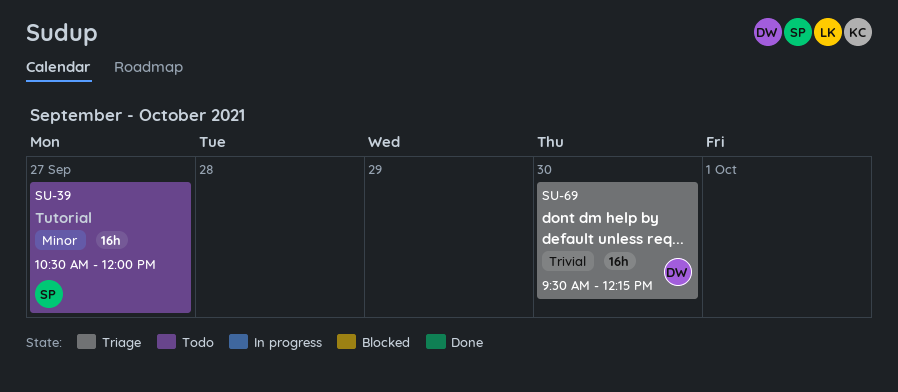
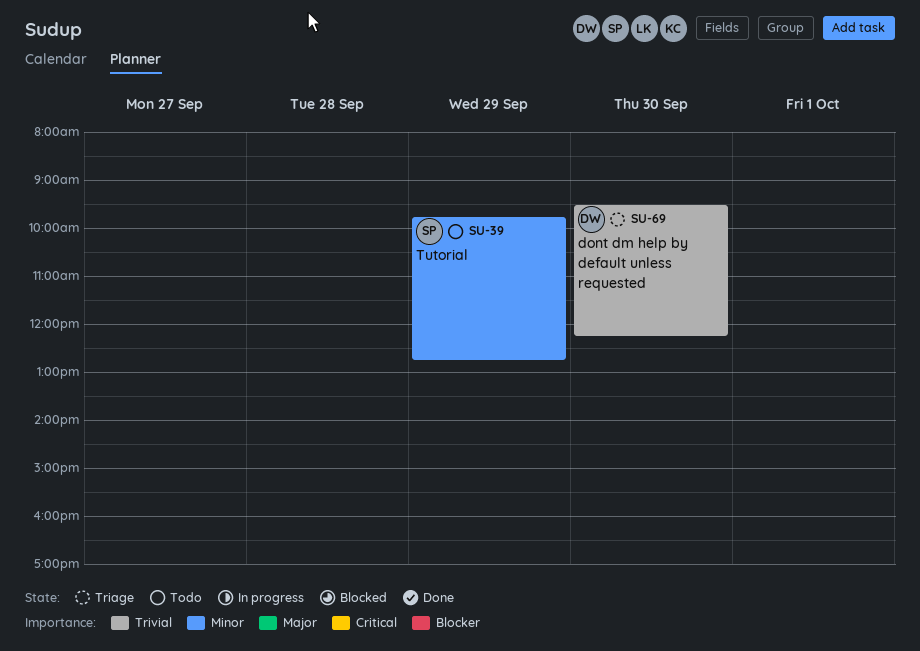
SU-39, day: Sep 27 -> Sep 29
SU-39, begins: 10:30 -> 09:45
SU-39, ends: 12:00 -> 12:45

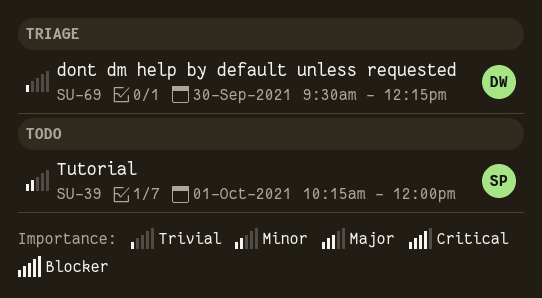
SU-39, day: Sep 29 -> Oct 1
SU-39, begins: 09:45 -> 10:15
SU-39, ends: 12:45 -> 12:00

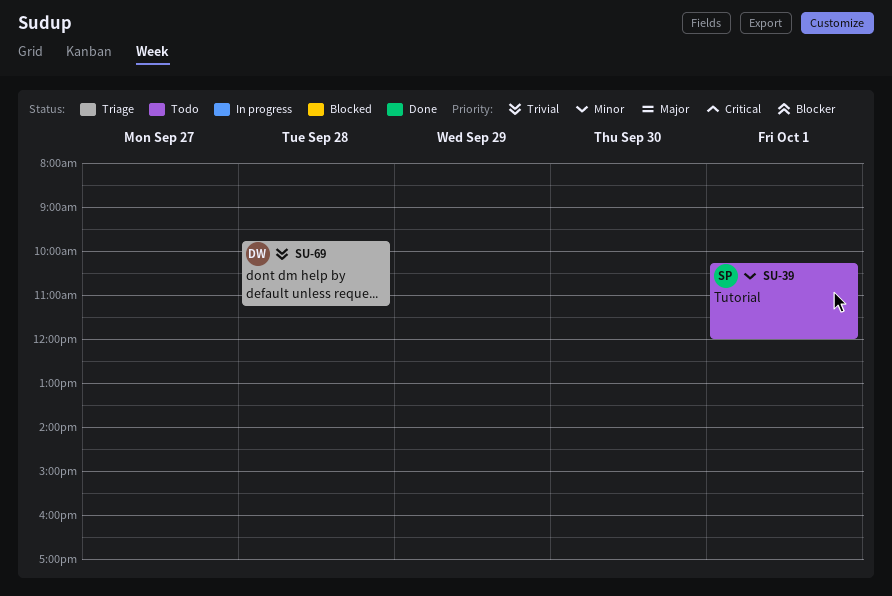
SU-69, day: Sep 30 -> Sep 28
SU-69, begins: 09:30 -> 09:45
SU-69, ends: 12:15 -> 11:15

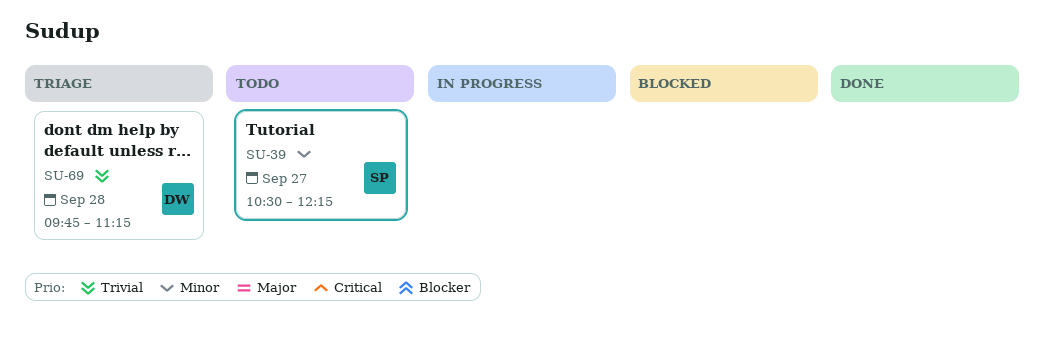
SU-39, day: Oct 1 -> Sep 27
SU-39, begins: 10:15 -> 10:30
SU-39, ends: 12:00 -> 12:15

